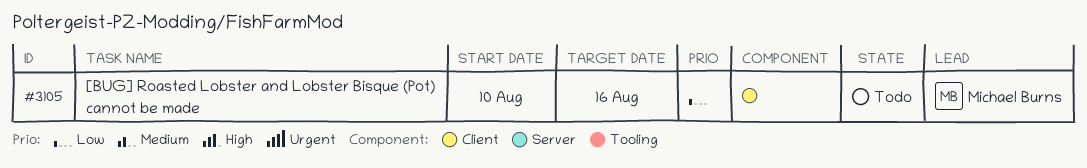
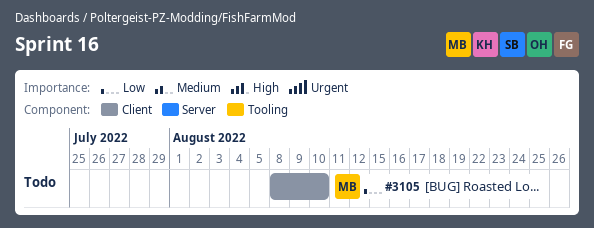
#3105, start: Aug 10 -> Aug 8
#3105, due: Aug 16 -> Aug 10

